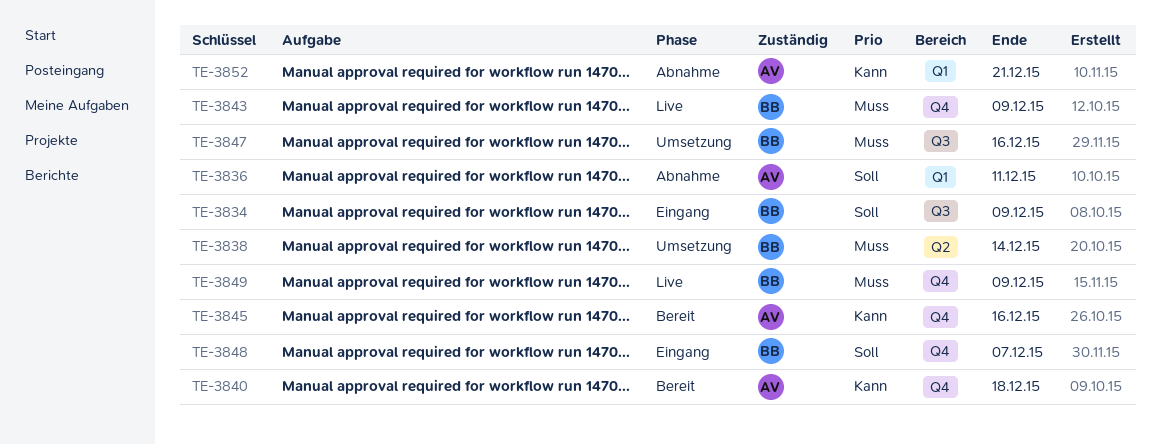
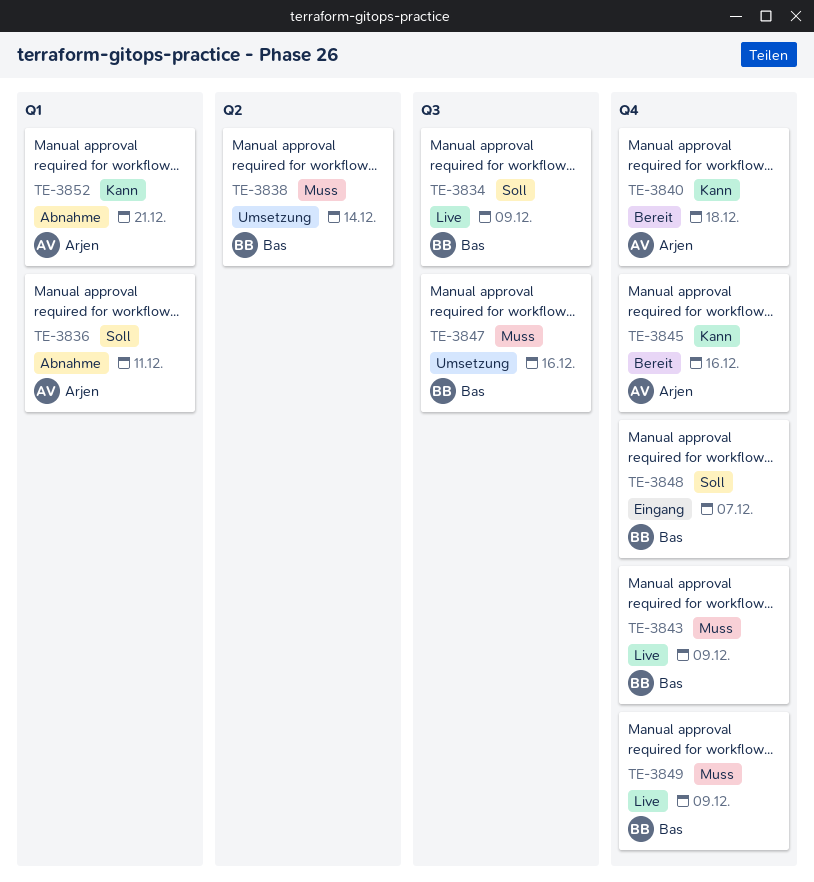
TE-3834, status: Eingang -> Live

